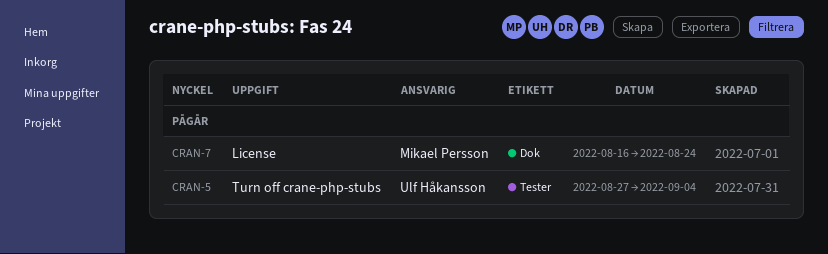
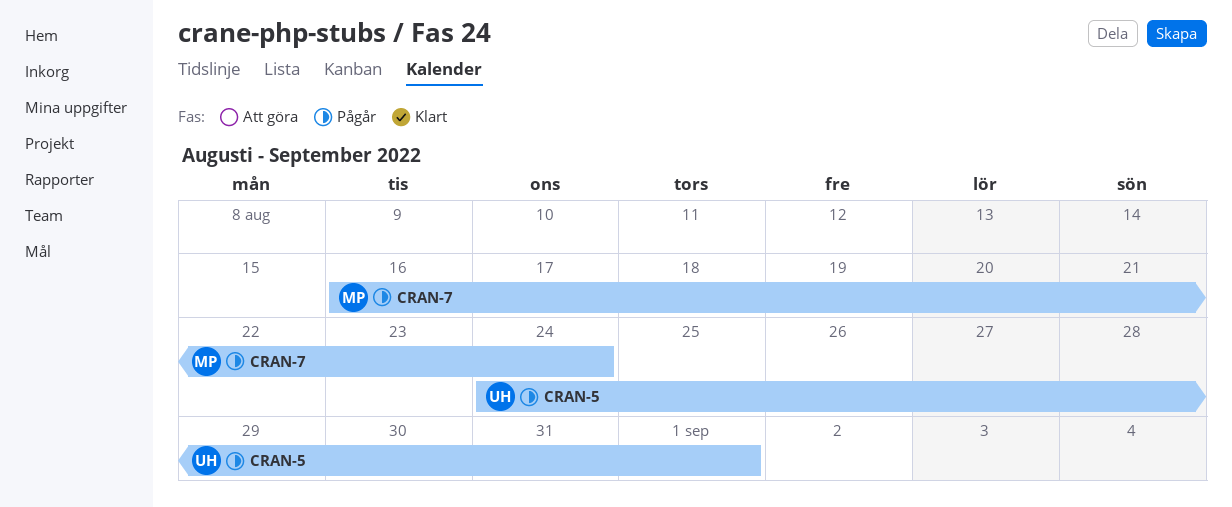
CRAN-5, start: Aug 27 -> Aug 24
CRAN-5, due: Sep 4 -> Sep 1

